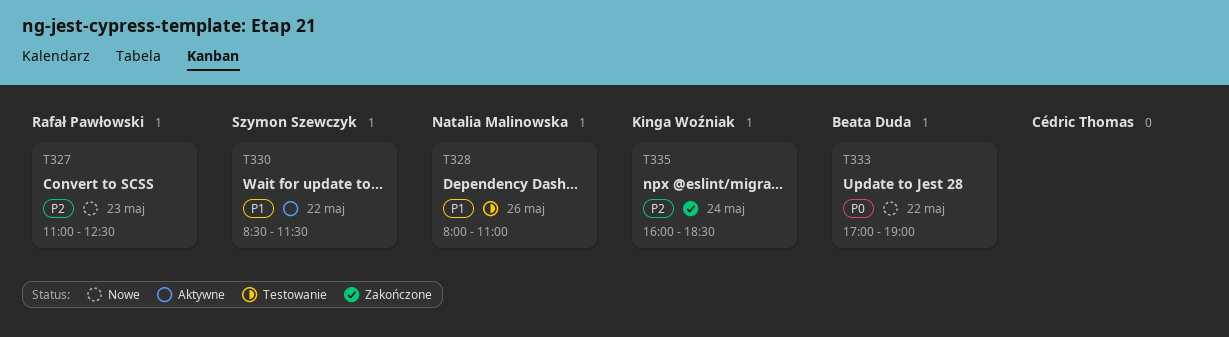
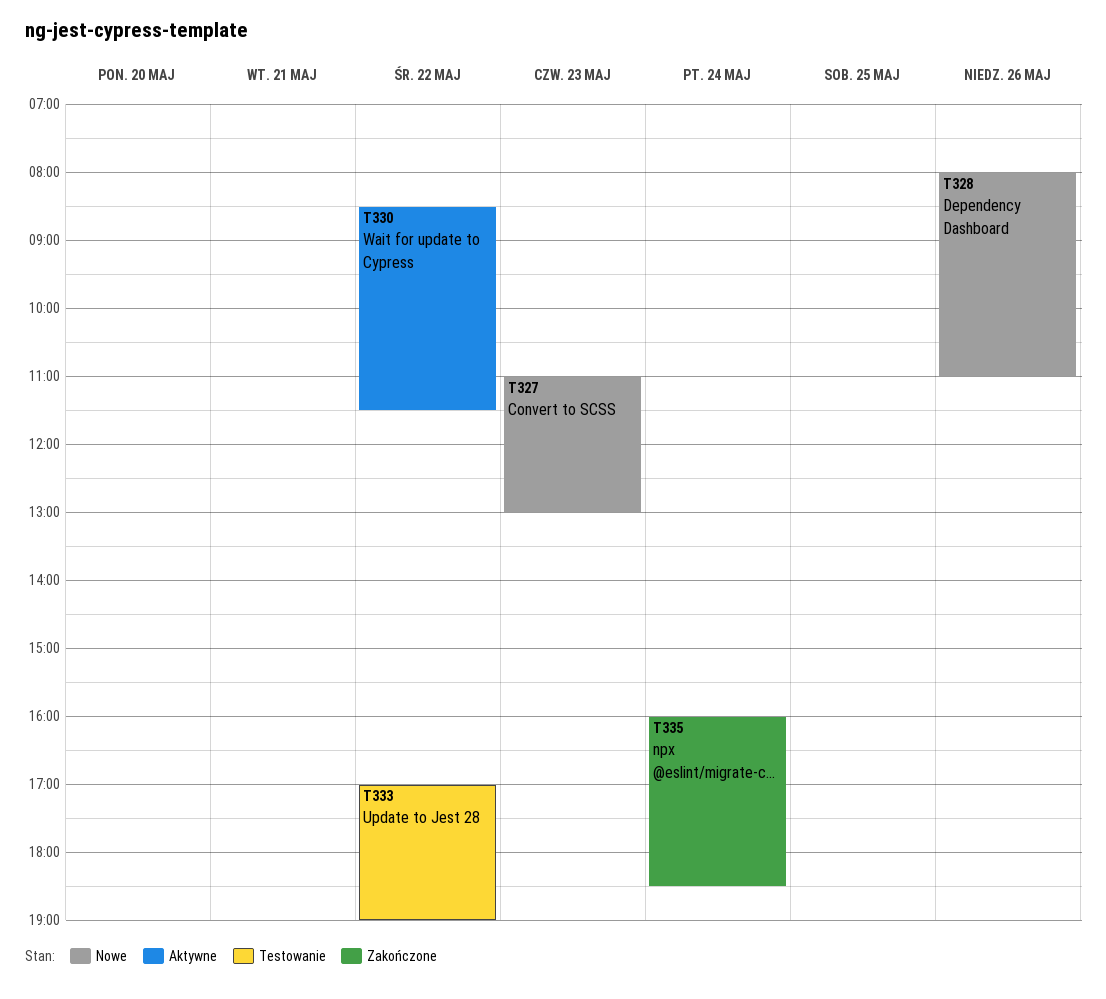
T327, ends: 12:30 -> 13:00
T328, status: Testowanie -> Nowe
T333, status: Nowe -> Testowanie

